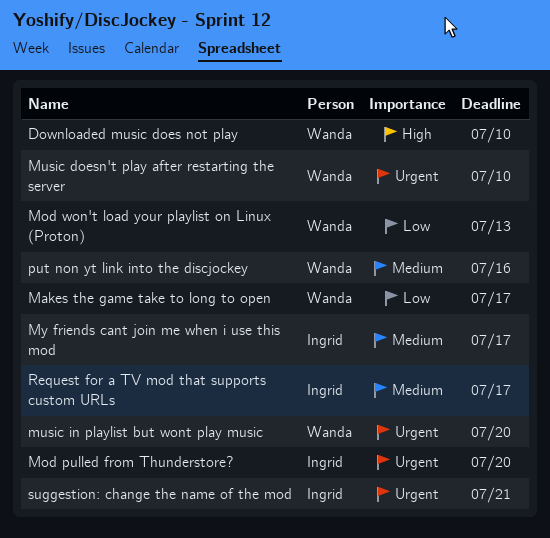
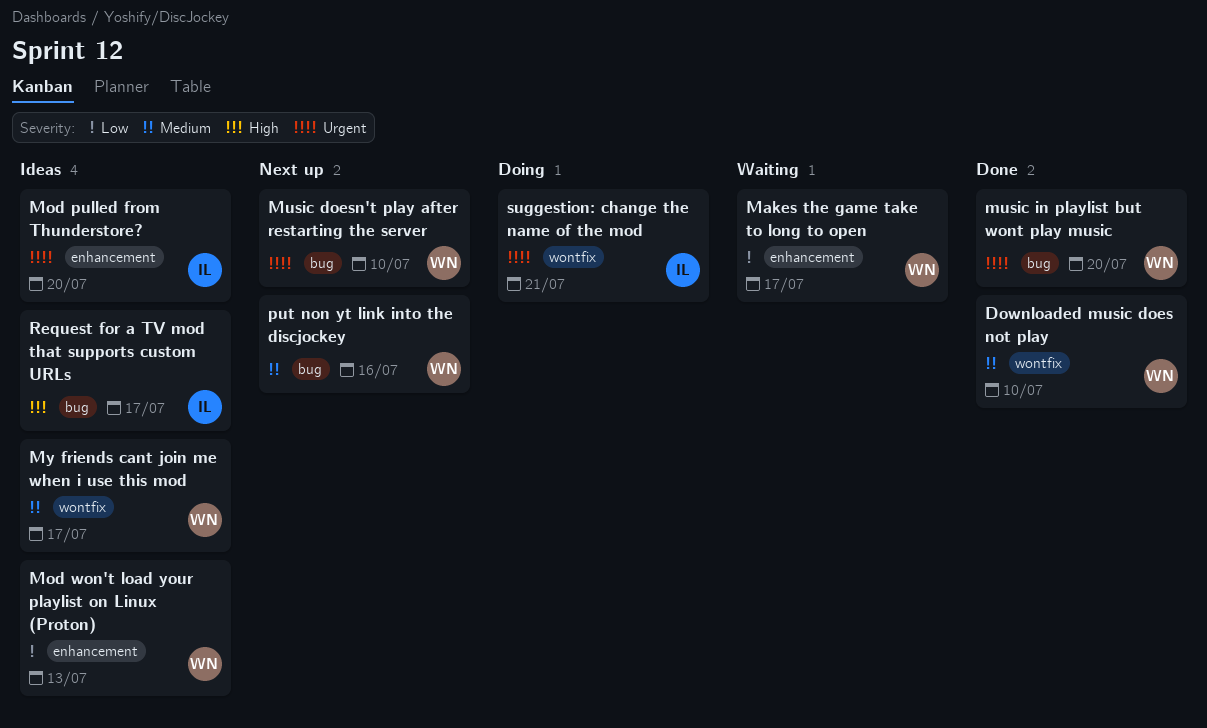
Downloaded music does not play, priority: High -> Medium
My friends cant join me when i use this mod, owner: Ingrid -> Wanda
Request for a TV mod that supports custom URLs, priority: Medium -> High

